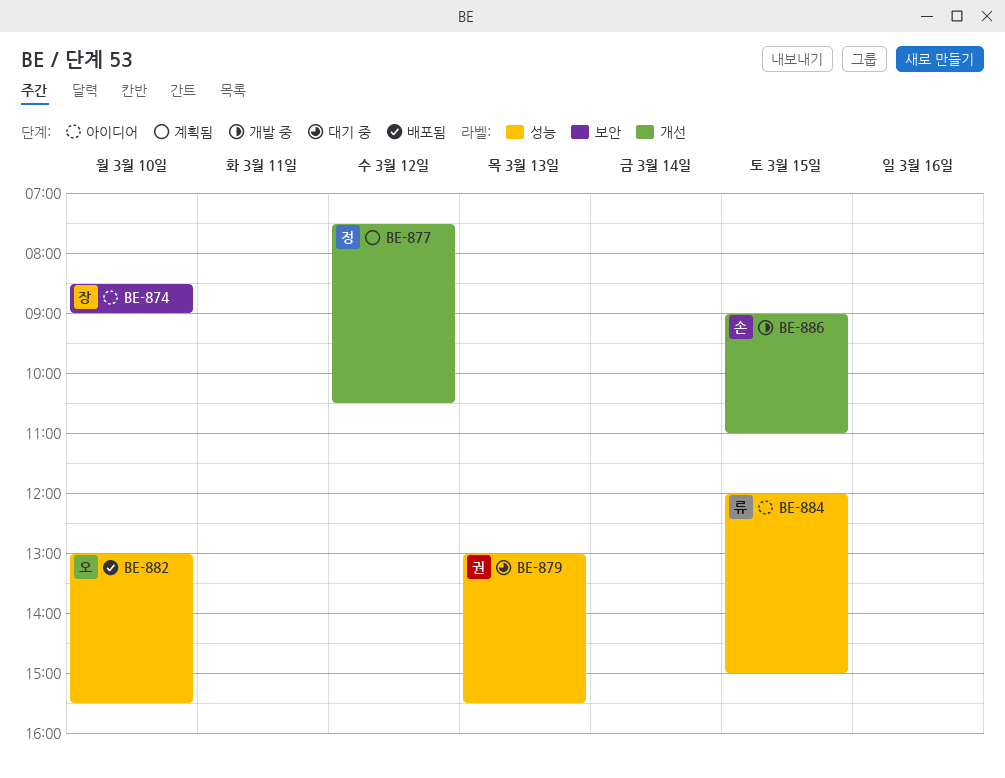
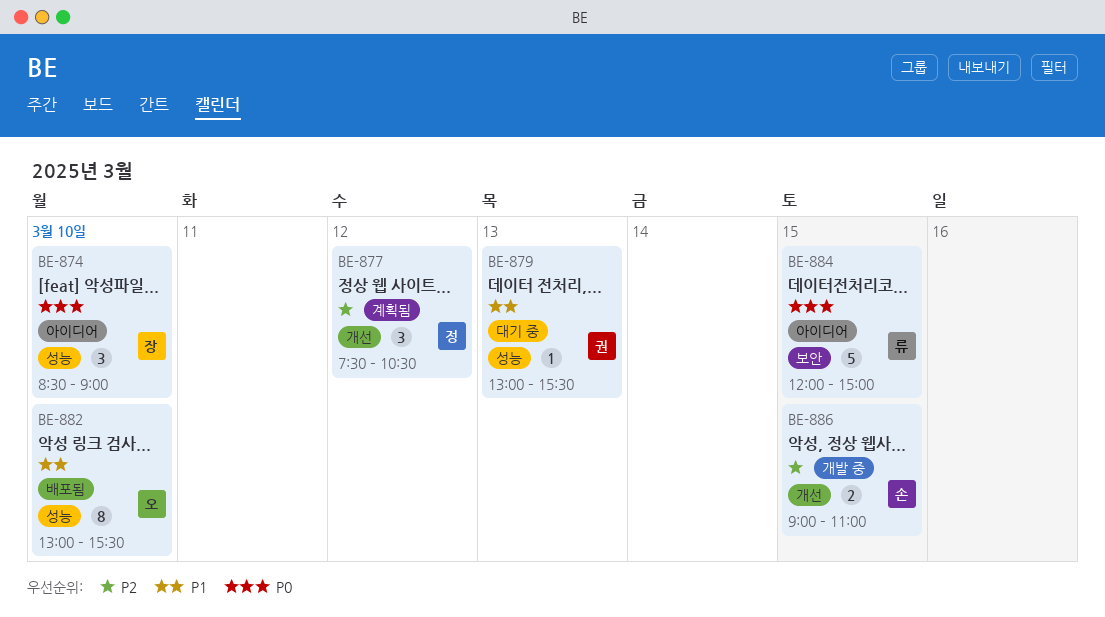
BE-874, label: 보안 -> 성능
BE-884, label: 성능 -> 보안

